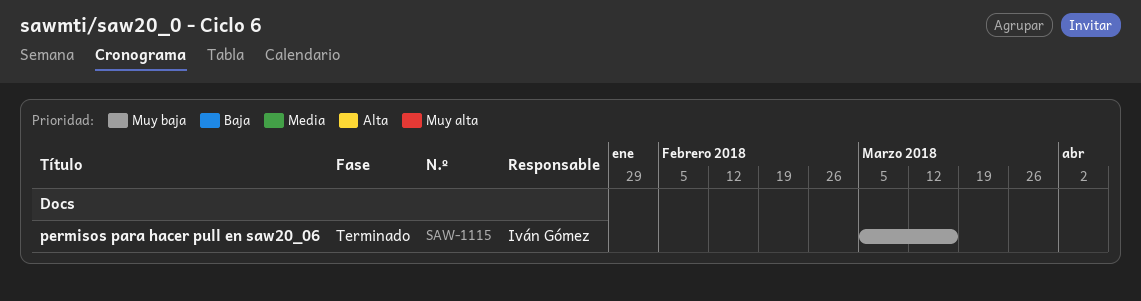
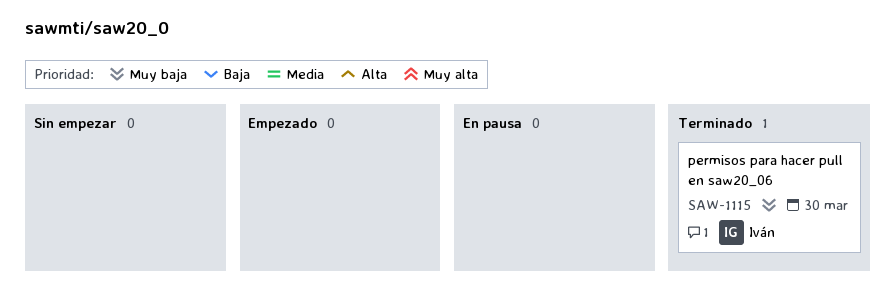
SAW-1115, due: Mar 16 -> Mar 30

